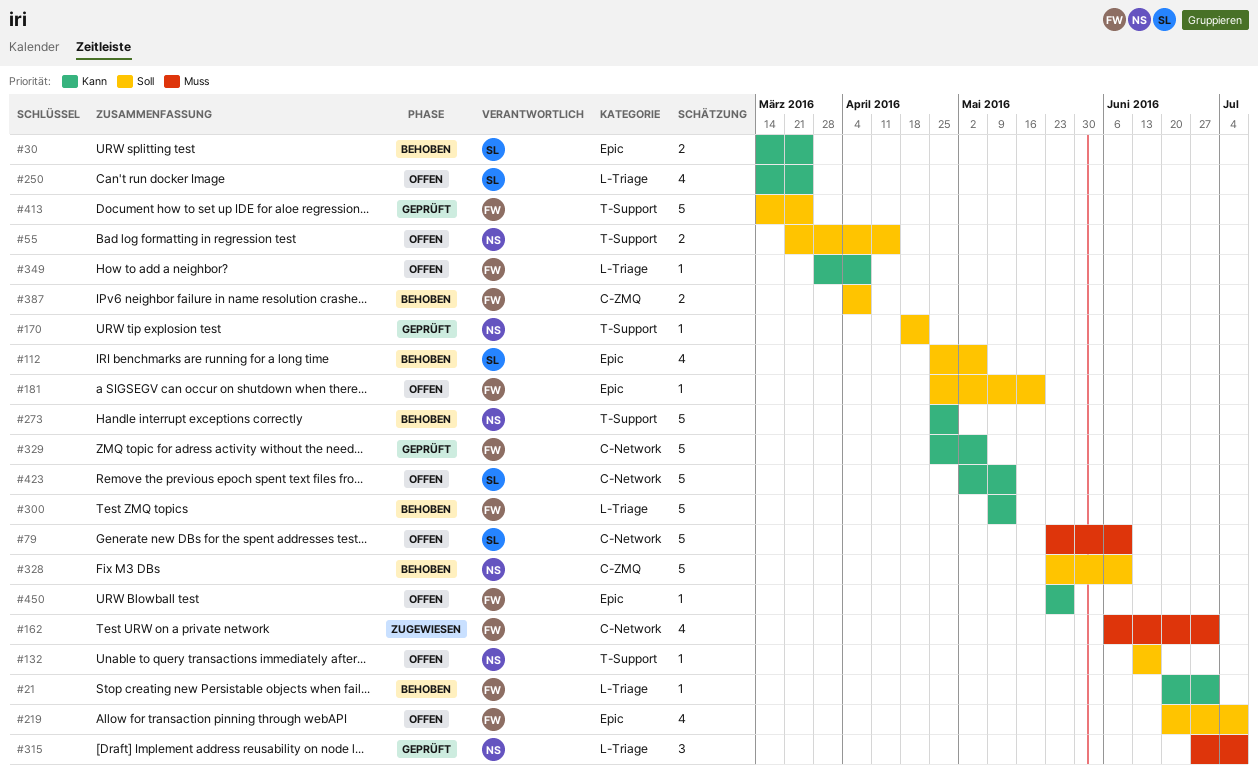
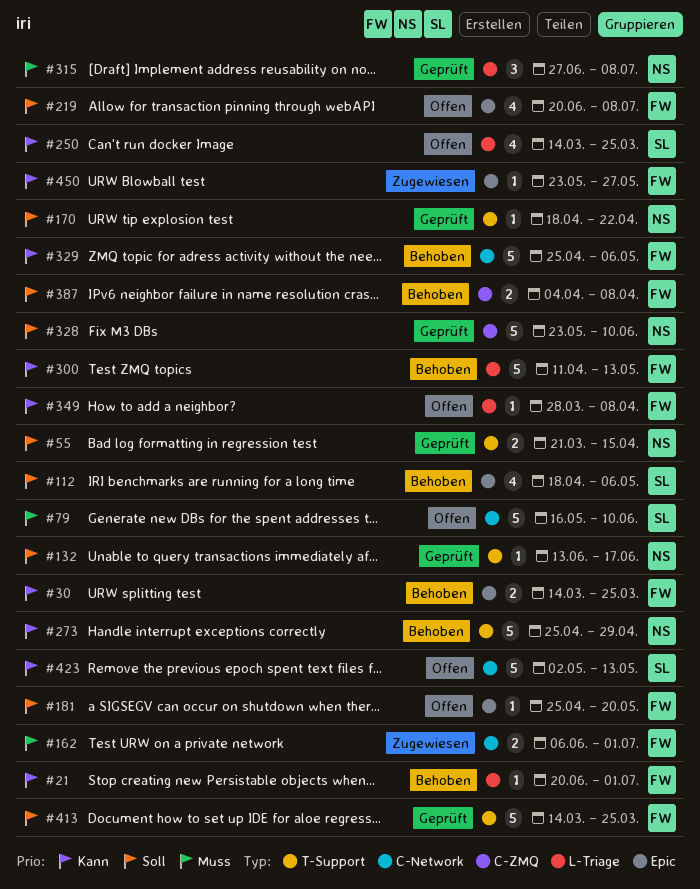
#30, owner: SL -> FW
#55, status: Offen -> Geprüft
#79, start: May 23 -> May 16
#112, start: Apr 25 -> Apr 18
#132, status: Offen -> Geprüft
#162, estimate: 4 -> 2
#300, start: May 9 -> Apr 11
#328, status: Behoben -> Geprüft
#329, status: Geprüft -> Behoben
#450, status: Offen -> Zugewiesen

